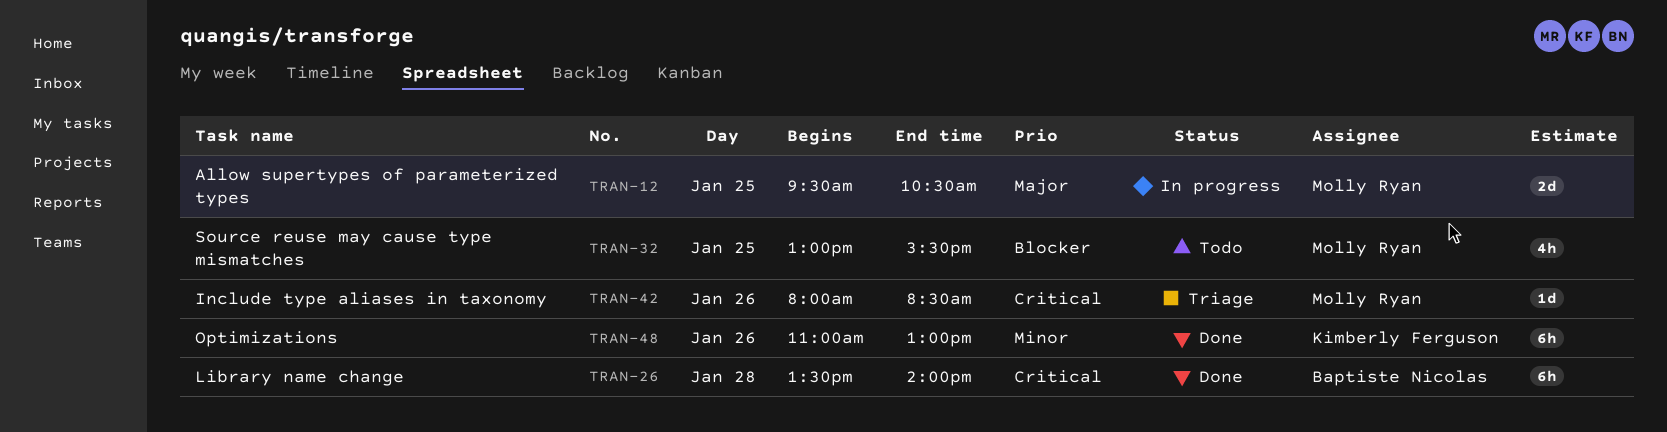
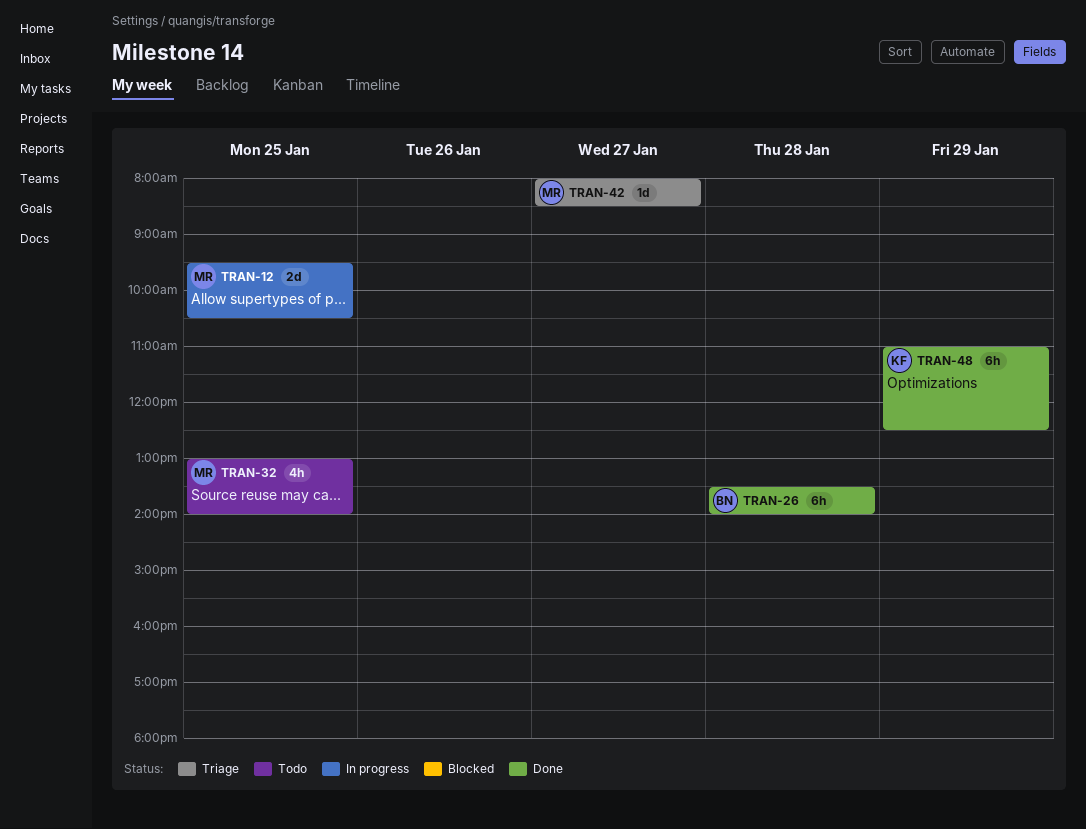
TRAN-32, ends: 15:30 -> 14:00
TRAN-42, day: Jan 26 -> Jan 27
TRAN-48, day: Jan 26 -> Jan 29
TRAN-48, ends: 13:00 -> 12:30

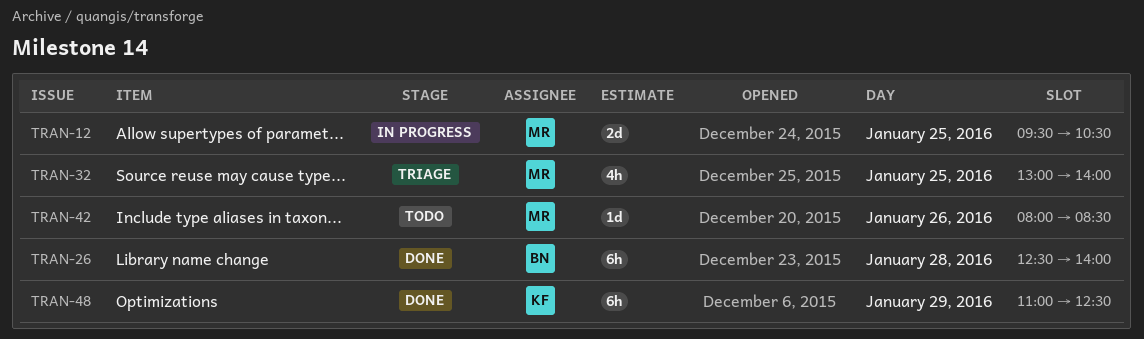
TRAN-26, begins: 13:30 -> 12:30
TRAN-32, status: Todo -> Triage
TRAN-42, status: Triage -> Todo
TRAN-42, day: Jan 27 -> Jan 26

